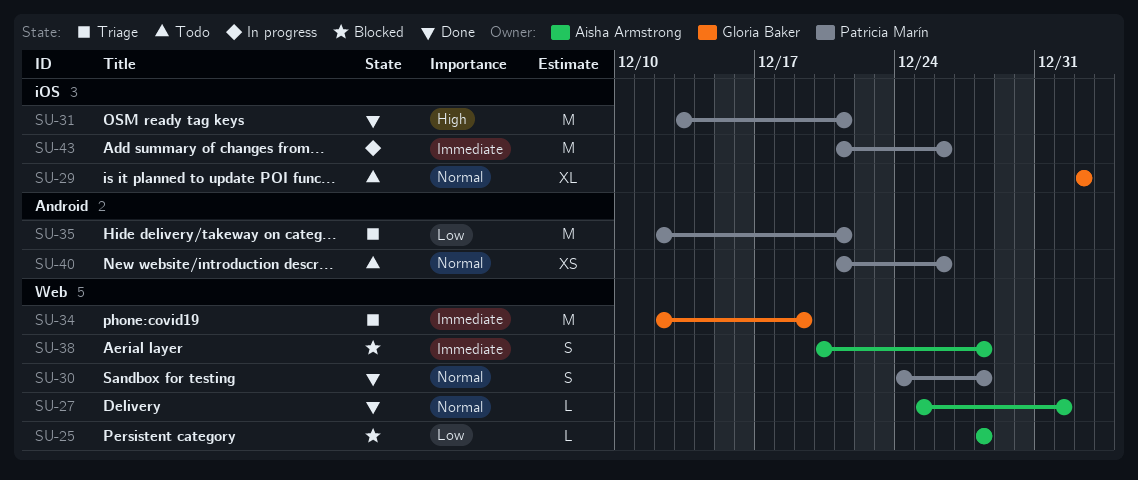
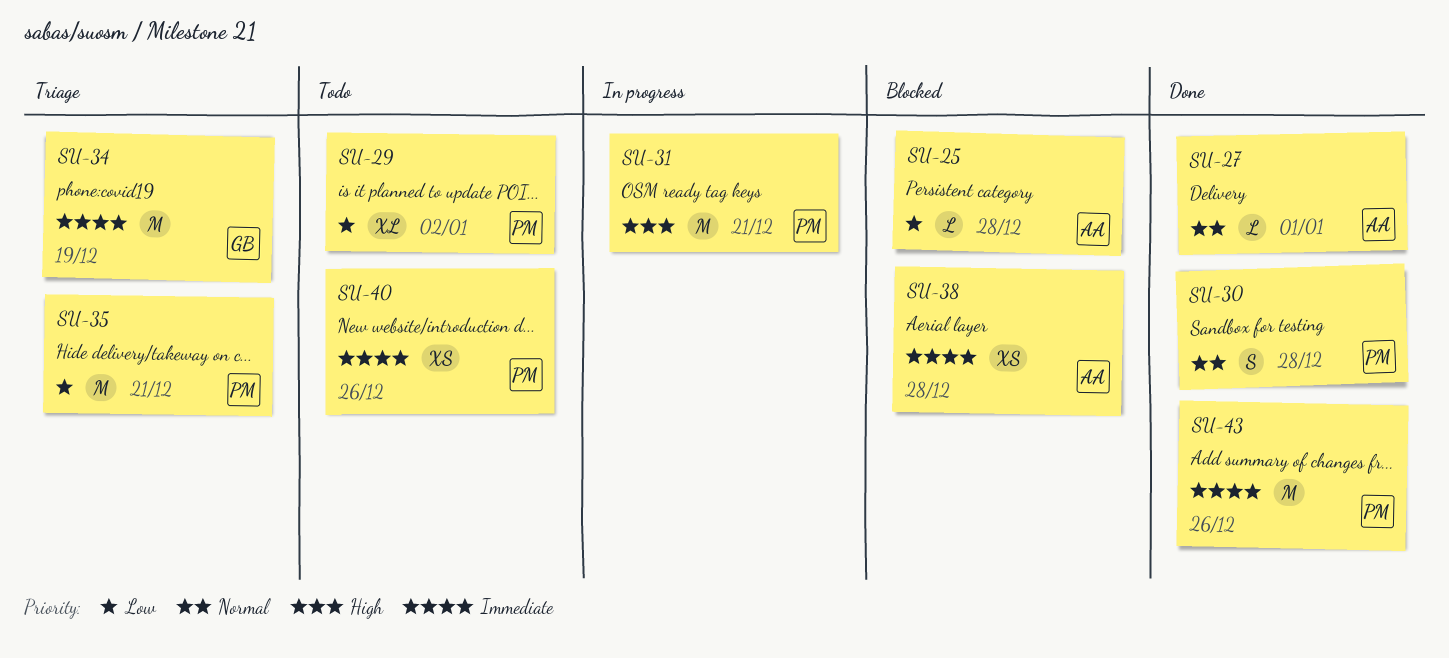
SU-29, owner: Gloria Baker -> Patricia Marín
SU-29, priority: Normal -> Low
SU-31, status: Done -> In progress
SU-38, estimate: S -> XS
SU-40, priority: Normal -> Immediate
SU-43, status: In progress -> Done

